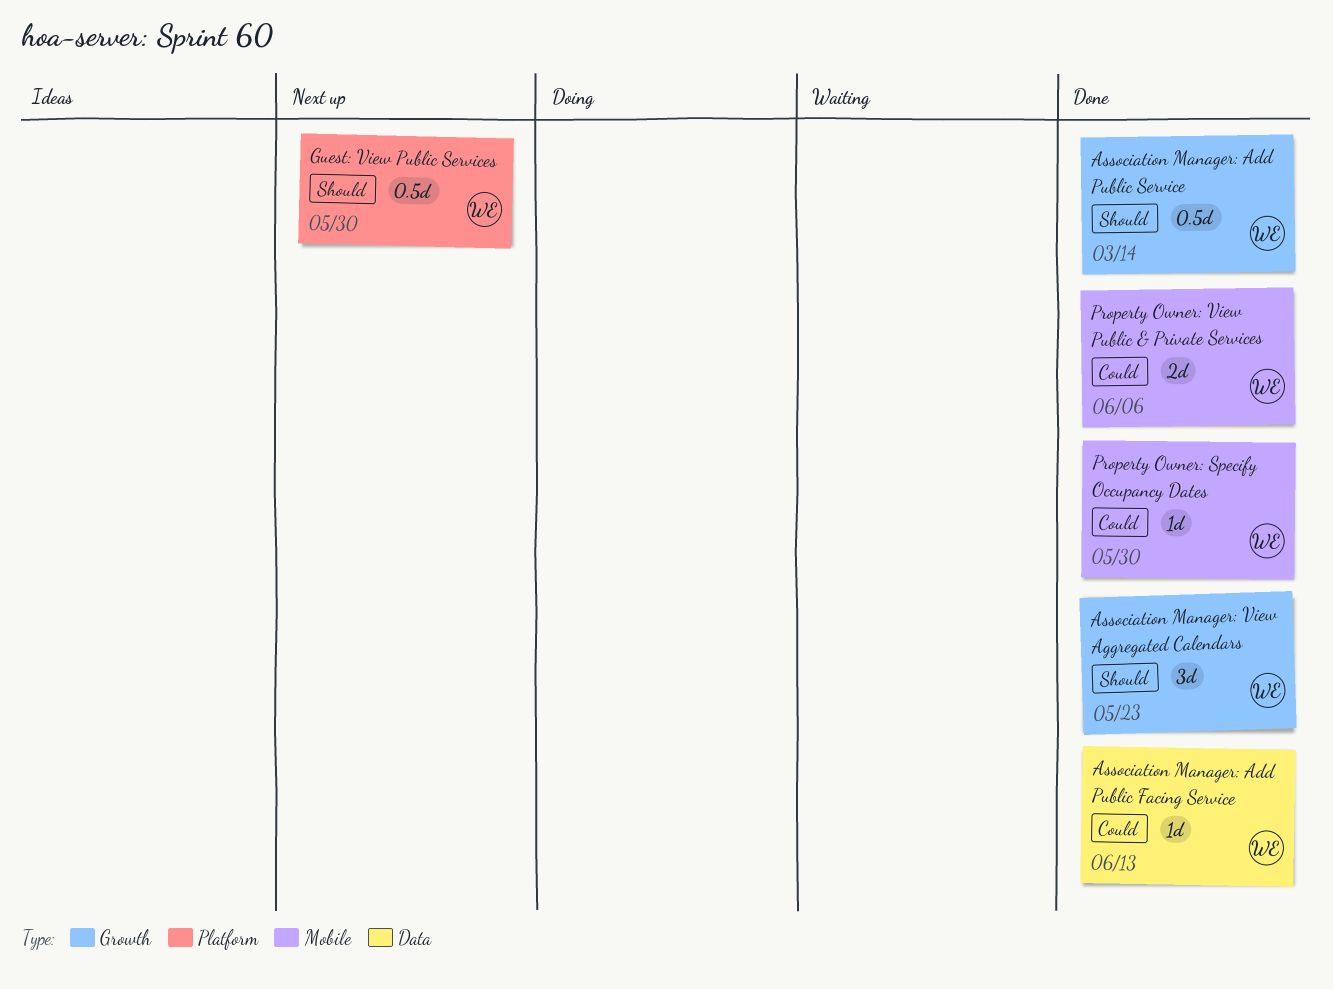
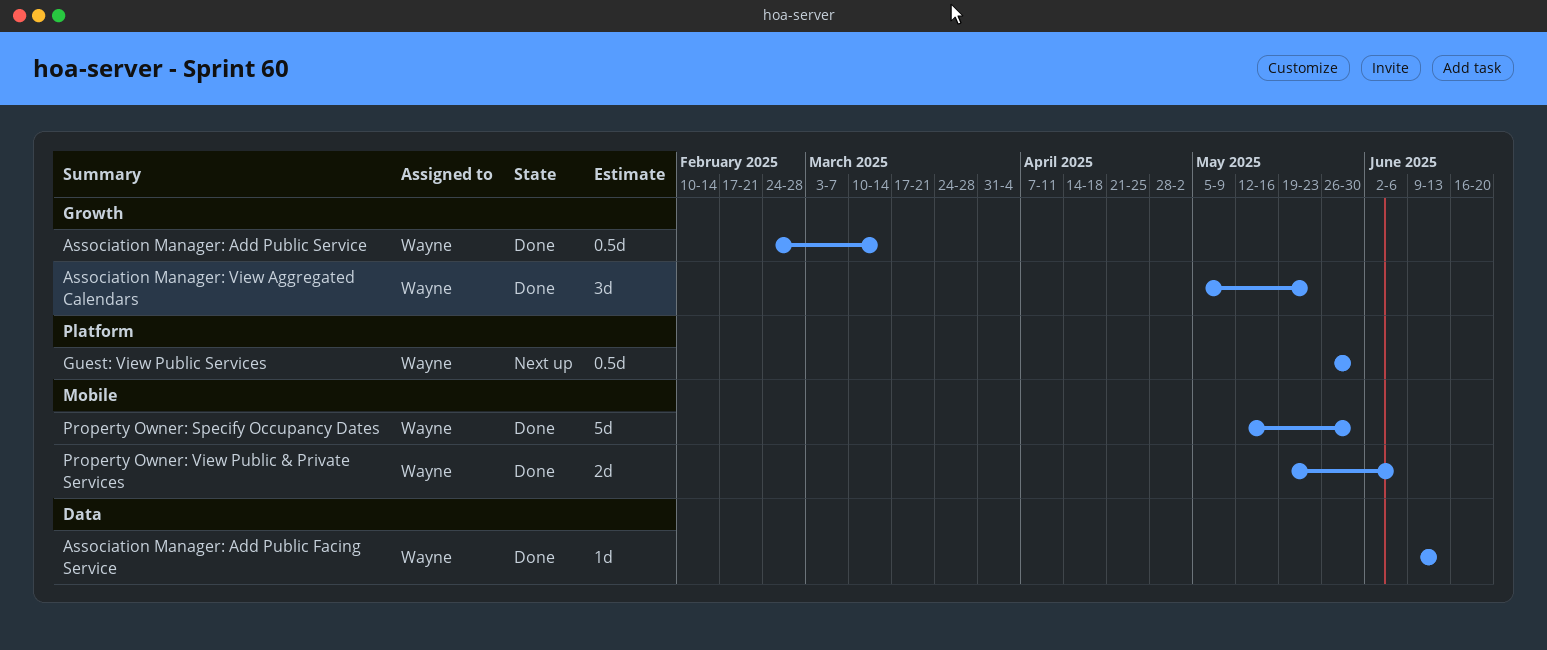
Property Owner: Specify Occupancy Dates, estimate: 1d -> 5d

